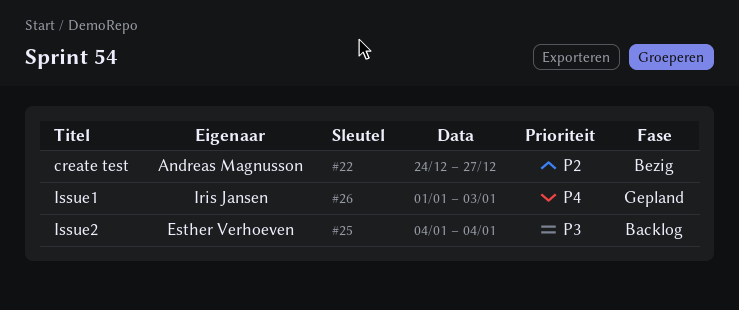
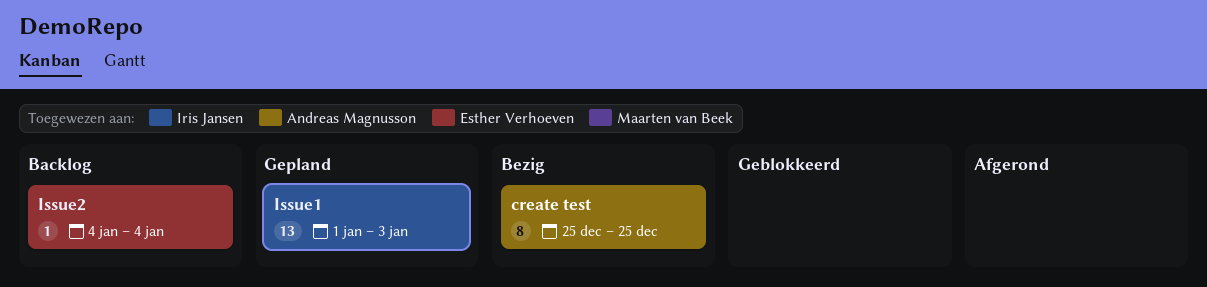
create test, start: Dec 24 -> Dec 25
create test, due: Dec 27 -> Dec 25

